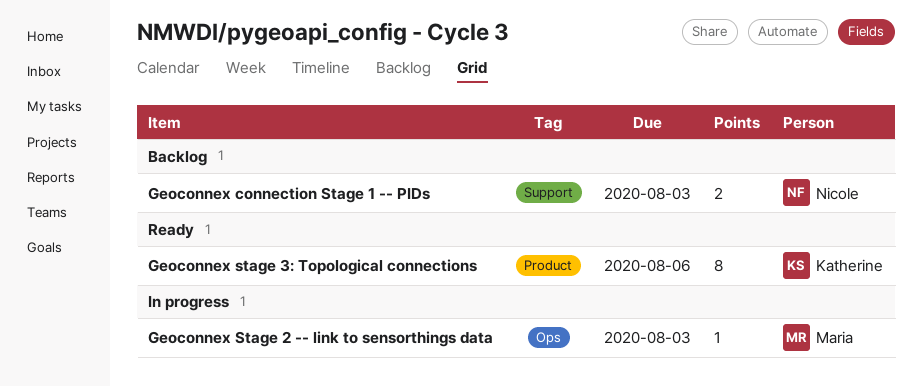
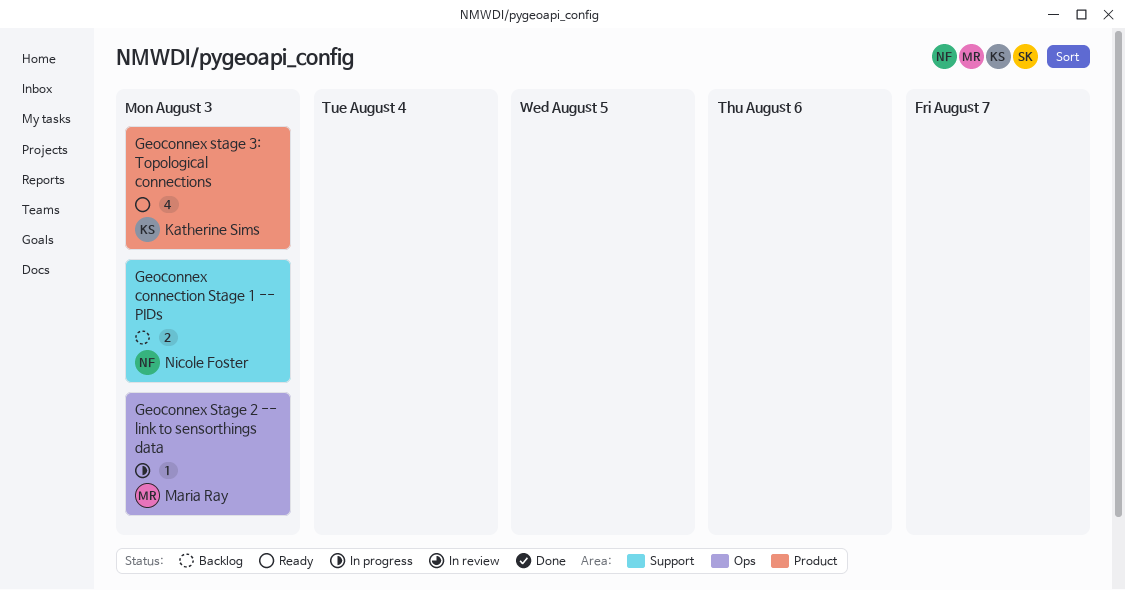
Geoconnex stage 3: Topological connections, estimate: 8 -> 4
Geoconnex stage 3: Topological connections, due: Aug 6 -> Aug 3

